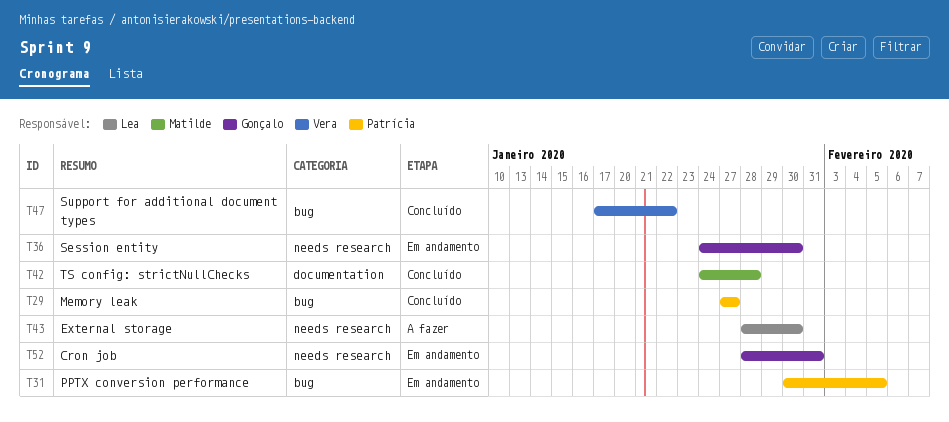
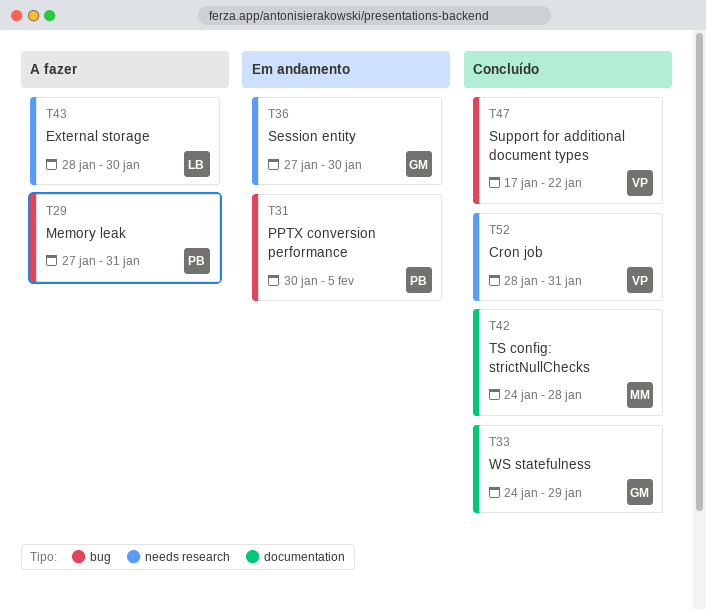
T29, status: Concluído -> A fazer
T29, due: Jan 27 -> Jan 31
T33: none -> present
T36, start: Jan 24 -> Jan 27
T52, status: Em andamento -> Concluído
T52, owner: Gonçalo -> Vera

